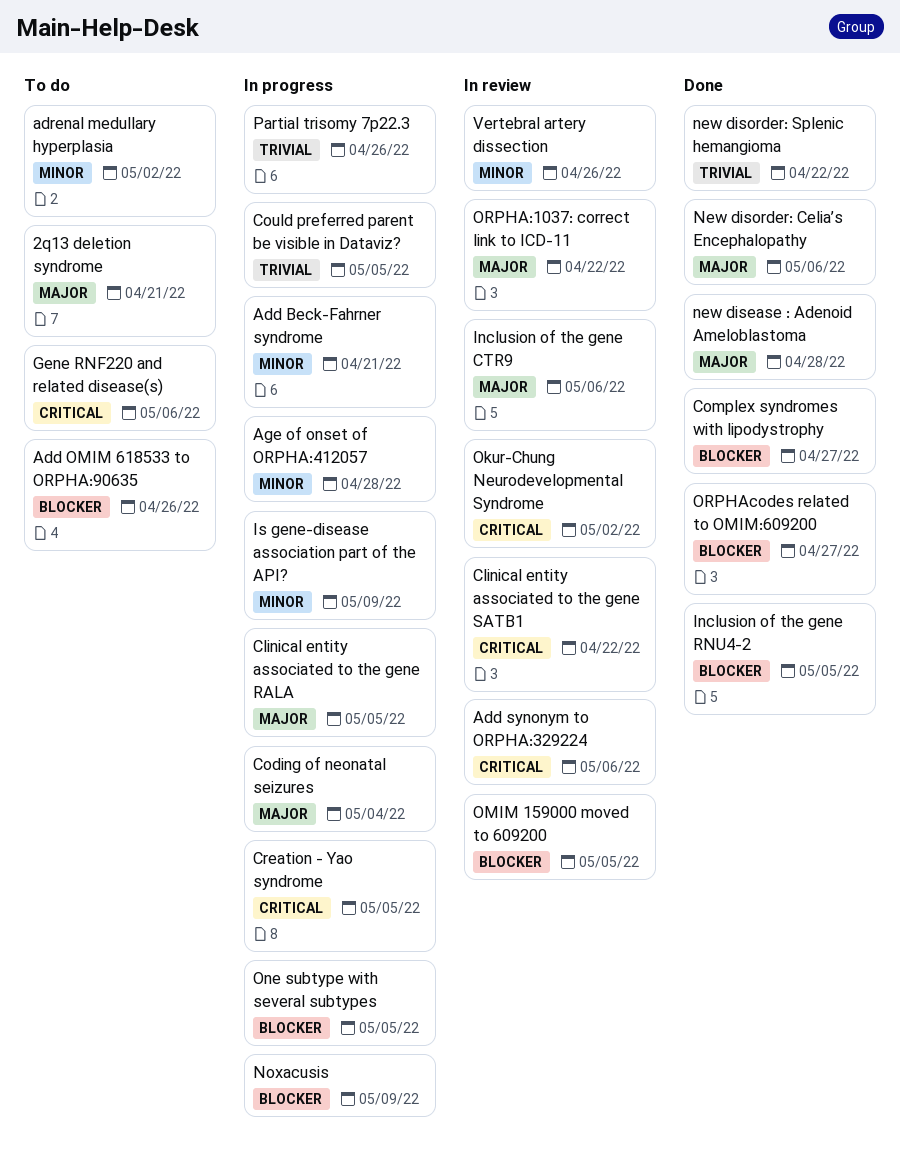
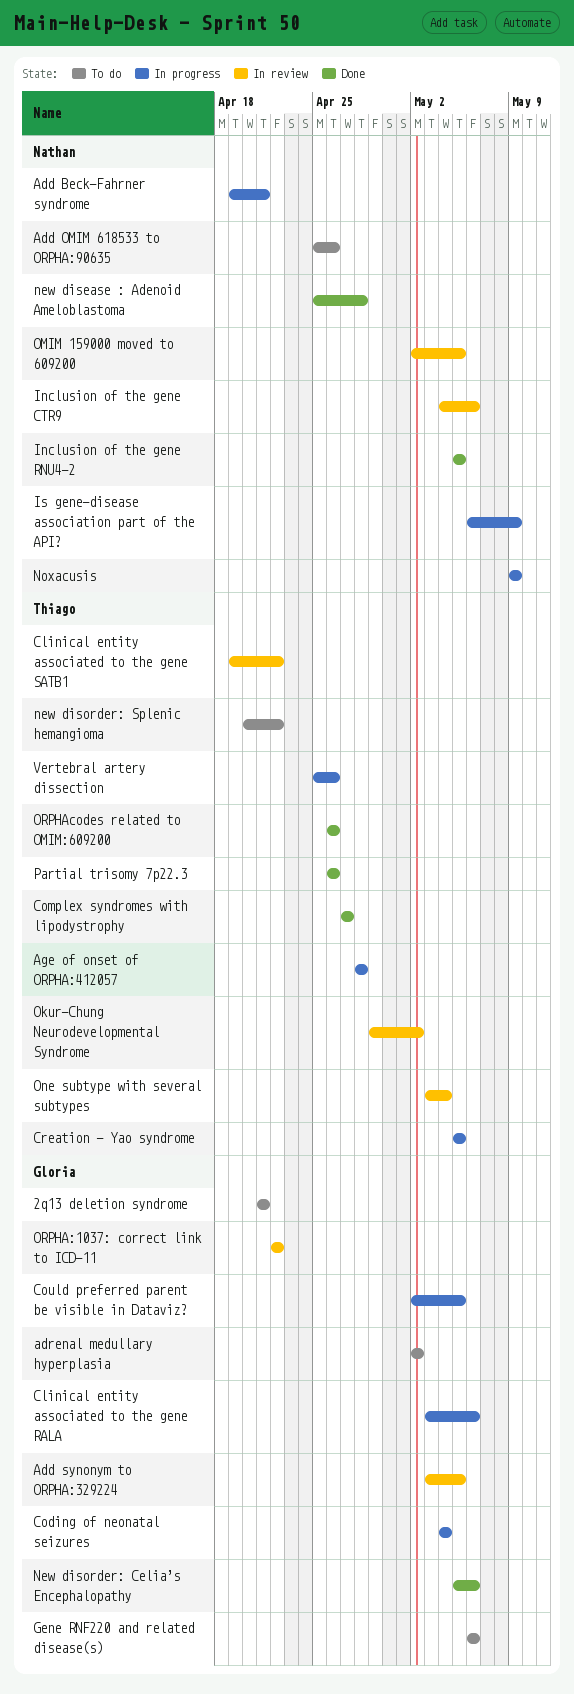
Add synonym to ORPHA:329224, due: May 6 -> May 5
Clinical entity associated to the gene RALA, due: May 5 -> May 6
new disorder: Splenic hemangioma, status: Done -> To do
One subtype with several subtypes, status: In progress -> In review
One subtype with several subtypes, due: May 5 -> May 4
ORPHAcodes related to OMIM:609200, due: Apr 27 -> Apr 26
Partial trisomy 7p22.3, status: In progress -> Done
Vertebral artery dissection, status: In review -> In progress

